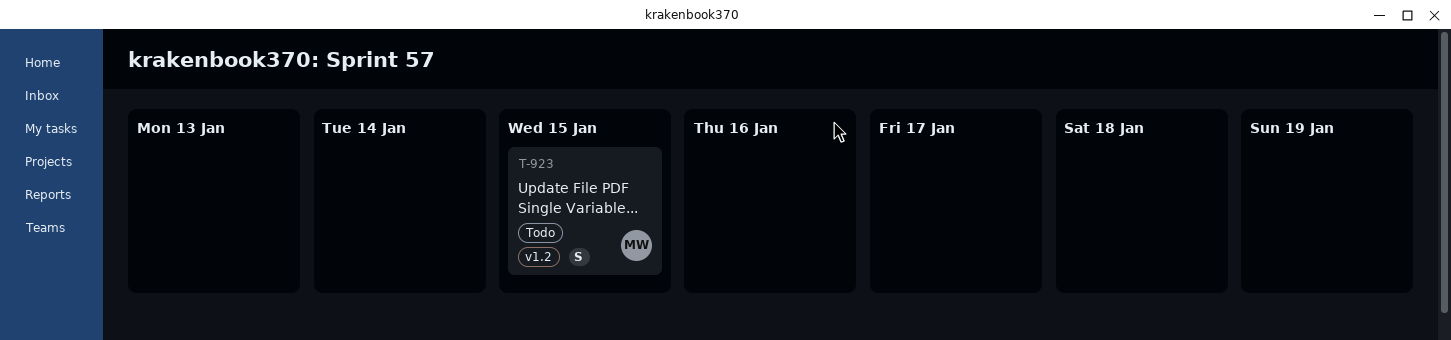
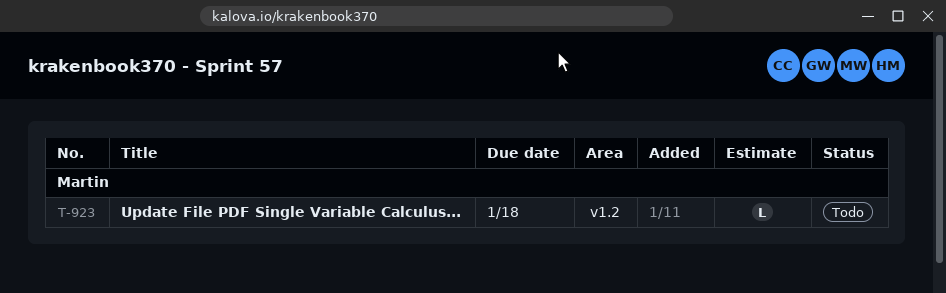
T-923, estimate: S -> L
T-923, due: Jan 15 -> Jan 18

